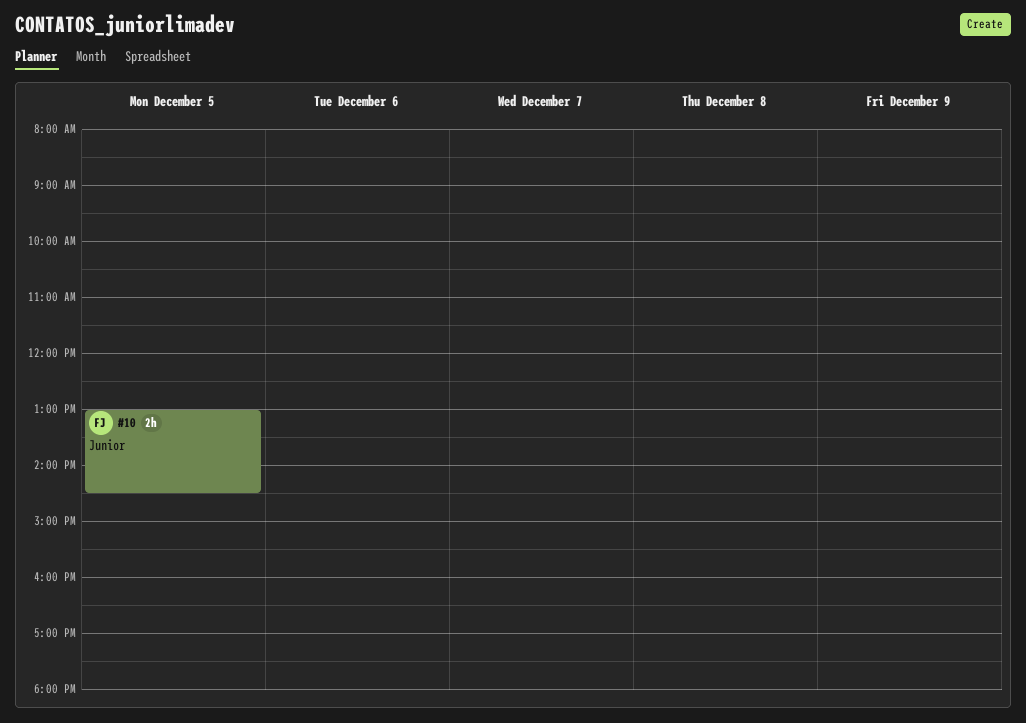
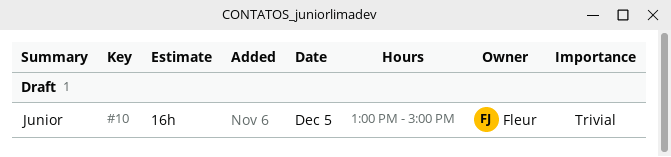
#10, estimate: 2h -> 16h
#10, ends: 14:30 -> 15:00

